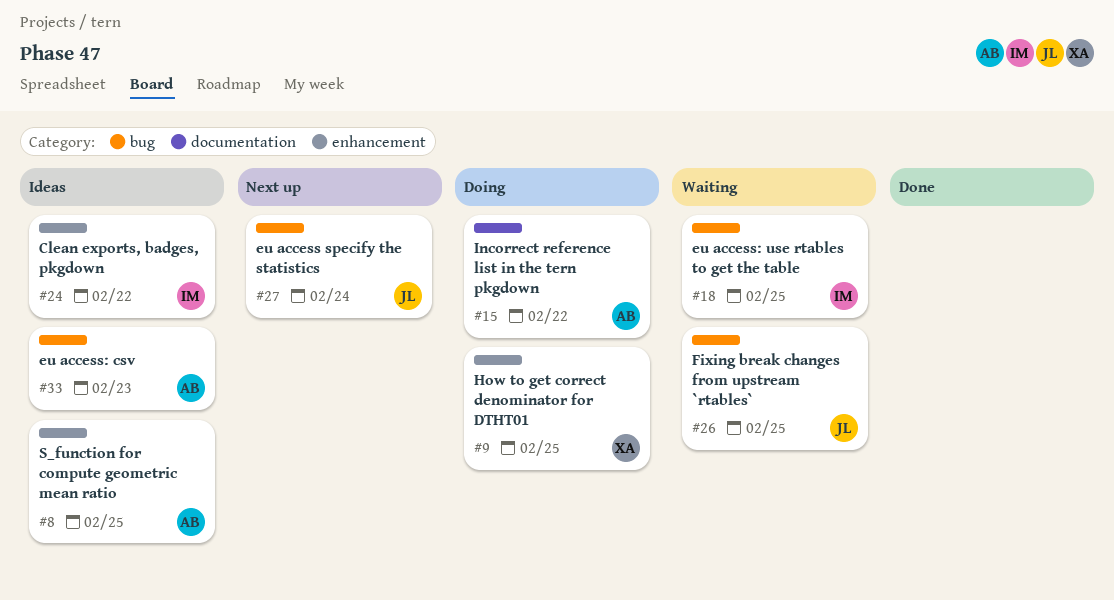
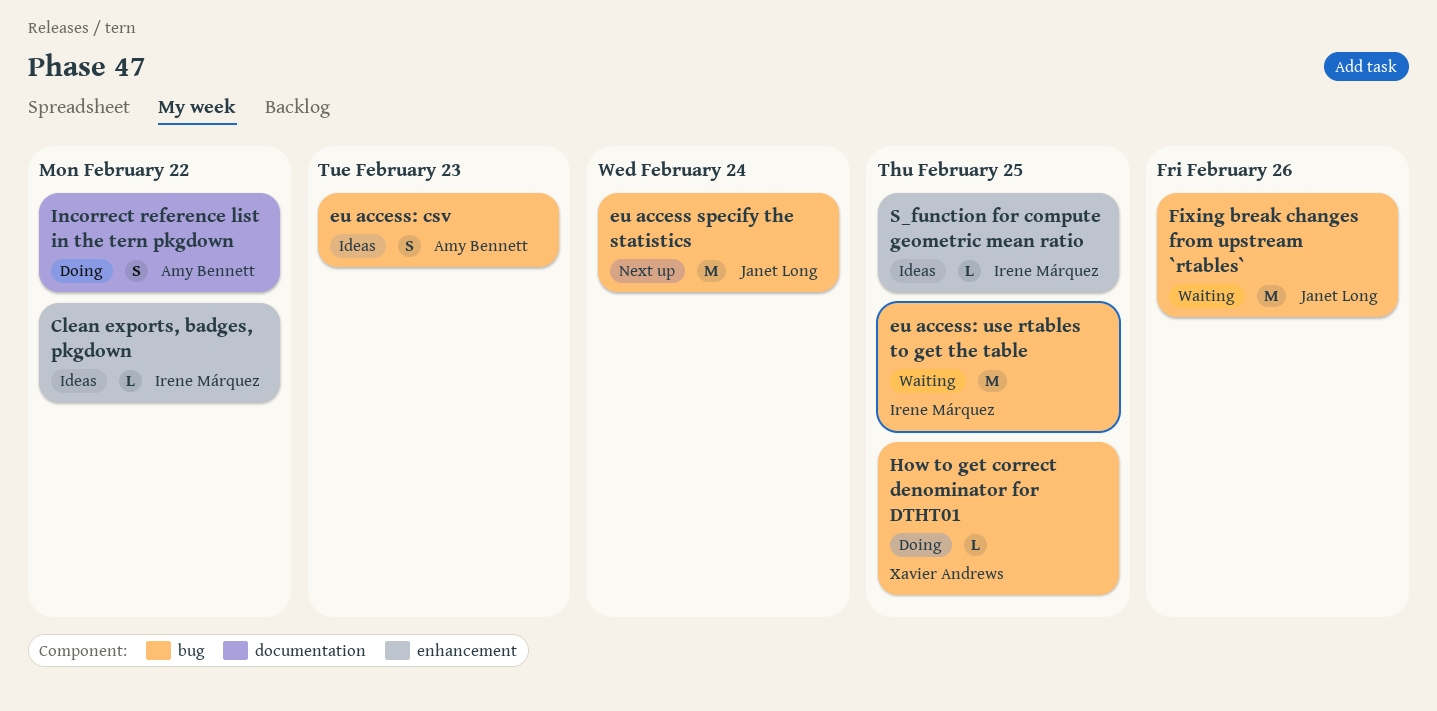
Fixing break changes from upstream `rtables`, due: Feb 25 -> Feb 26
How to get correct denominator for DTHT01, label: enhancement -> bug
S_function for compute geometric mean ratio, owner: Amy Bennett -> Irene Márquez

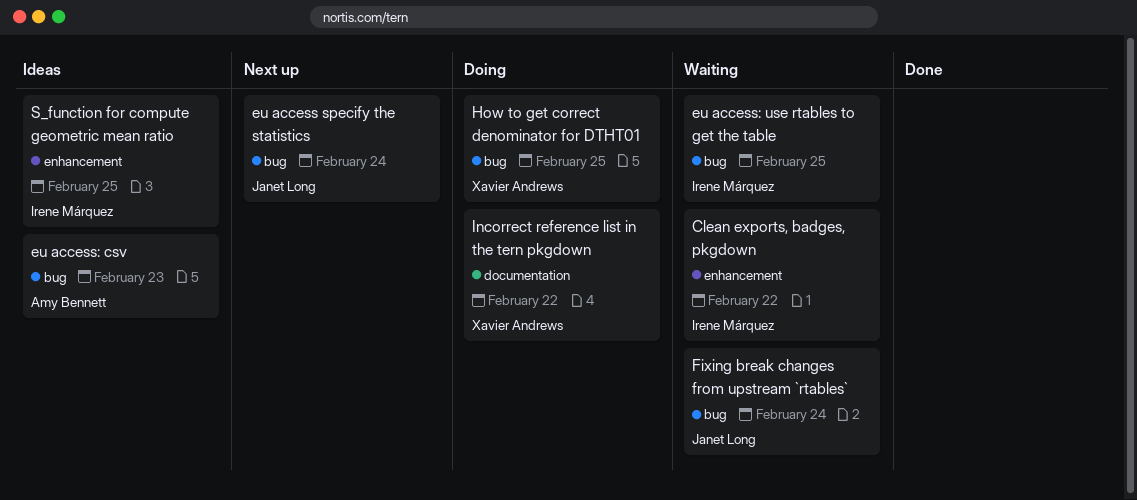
Clean exports, badges, pkgdown, status: Ideas -> Waiting
Fixing break changes from upstream `rtables`, due: Feb 26 -> Feb 24
Incorrect reference list in the tern pkgdown, owner: Amy Bennett -> Xavier Andrews

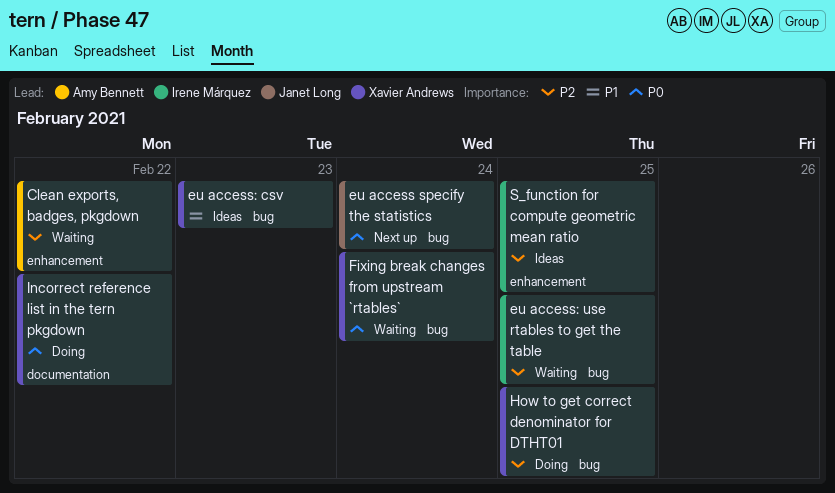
Clean exports, badges, pkgdown, owner: Irene Márquez -> Amy Bennett
eu access: csv, owner: Amy Bennett -> Xavier Andrews
Fixing break changes from upstream `rtables`, owner: Janet Long -> Xavier Andrews

